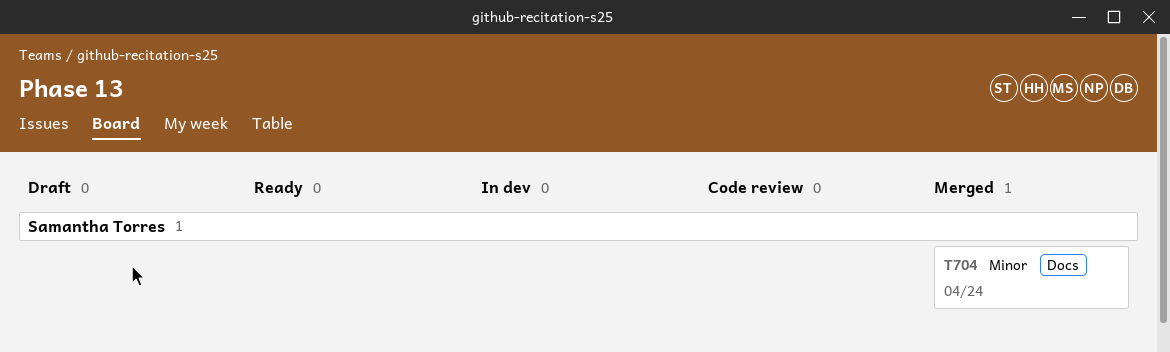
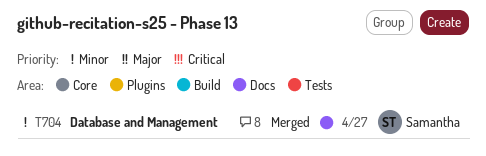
T704, due: Apr 24 -> Apr 27

